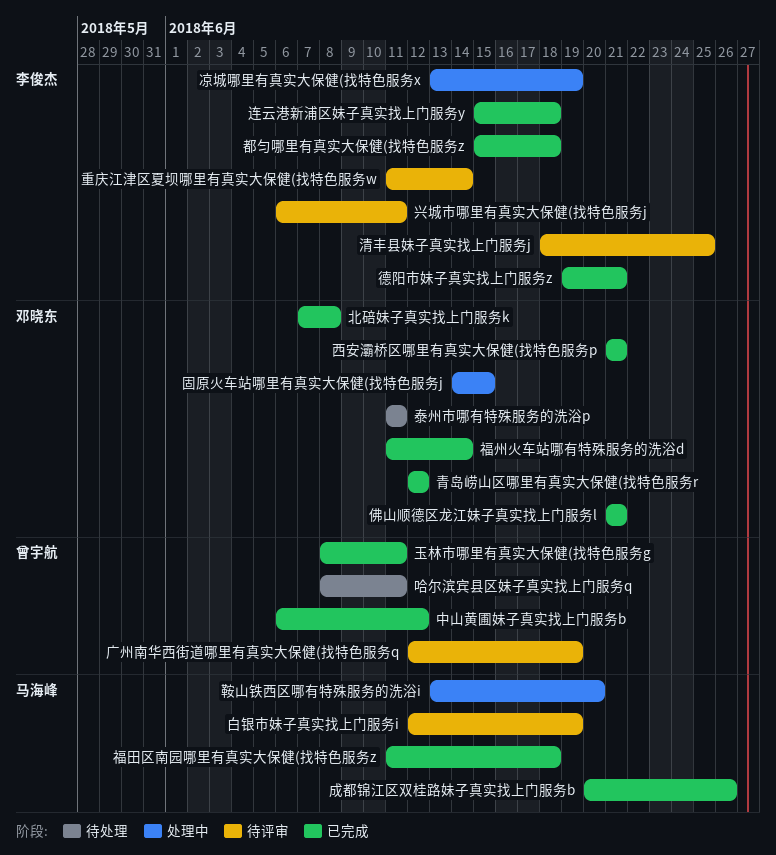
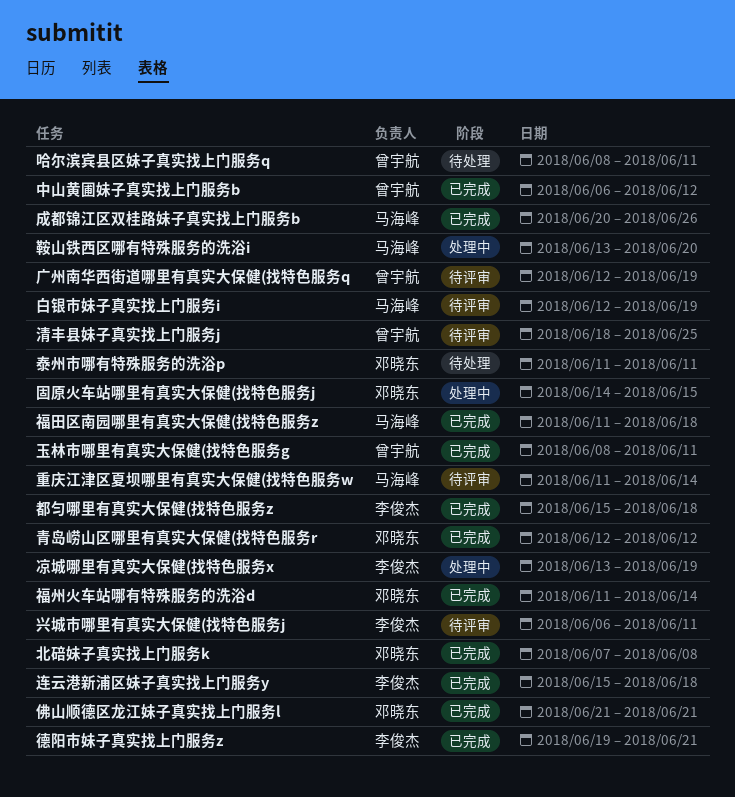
清丰县妹子真实找上门服务j, owner: 李俊杰 -> 曾宇航
西安灞桥区哪里有真实大保健(找特色服务p: present -> none
重庆江津区夏坝哪里有真实大保健(找特色服务w, owner: 李俊杰 -> 马海峰

